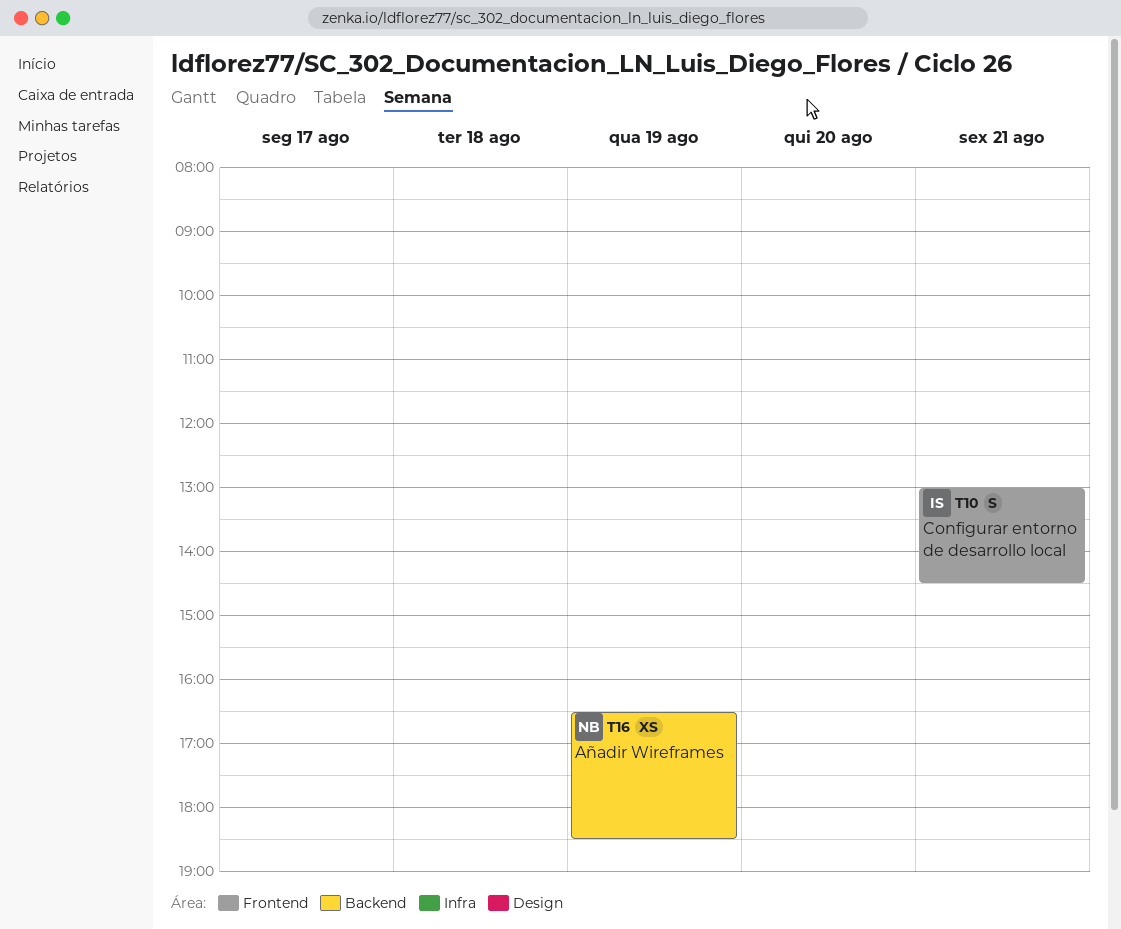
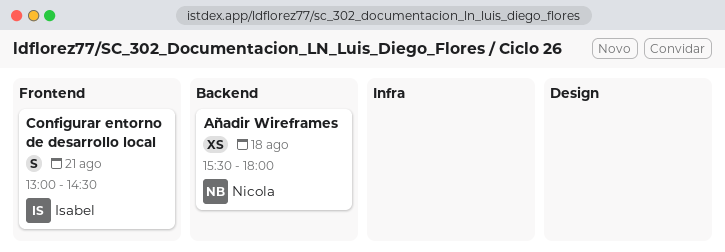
Añadir Wireframes, day: Aug 19 -> Aug 18
Añadir Wireframes, begins: 16:30 -> 15:30
Añadir Wireframes, ends: 18:30 -> 18:00

